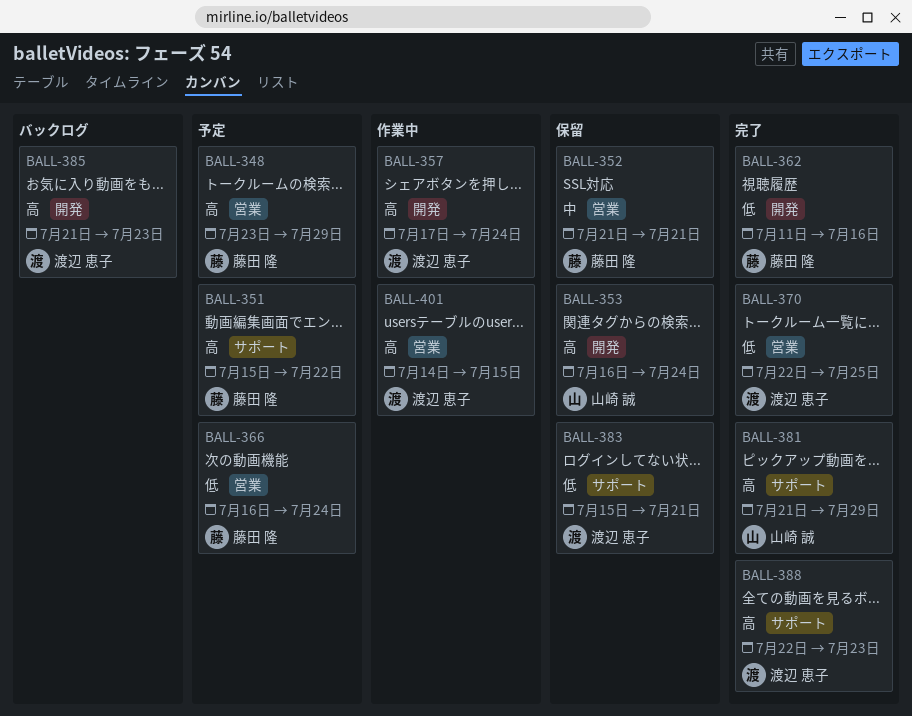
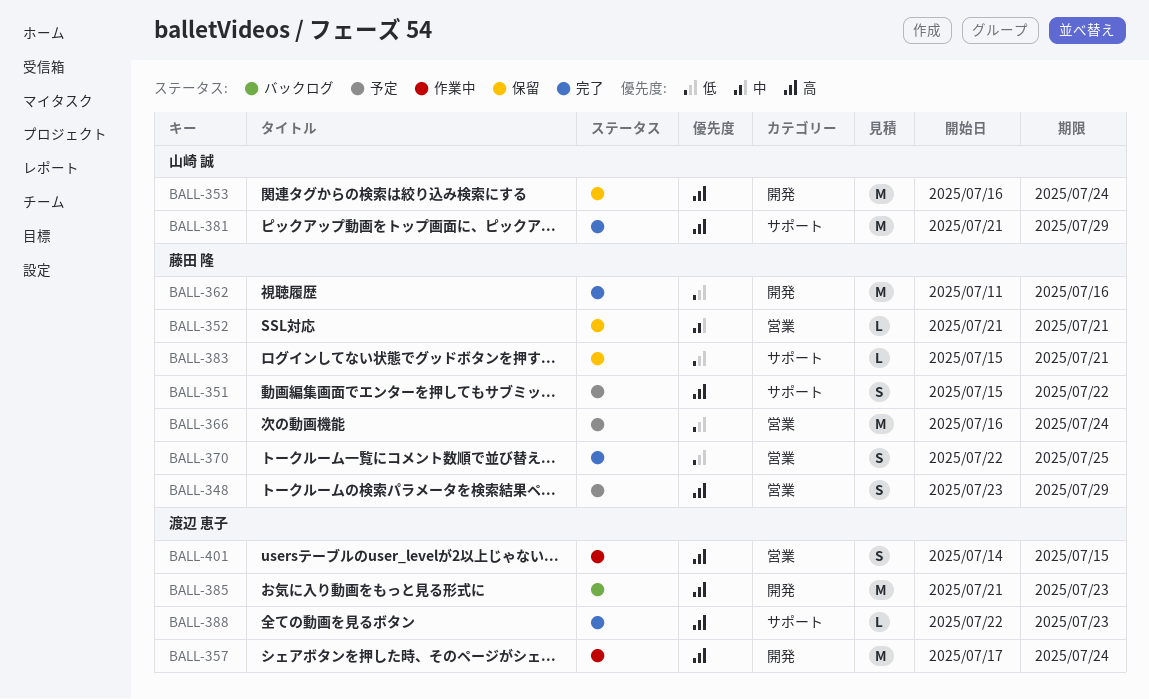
BALL-370, owner: 渡辺 恵子 -> 藤田 隆
BALL-383, owner: 渡辺 恵子 -> 藤田 隆

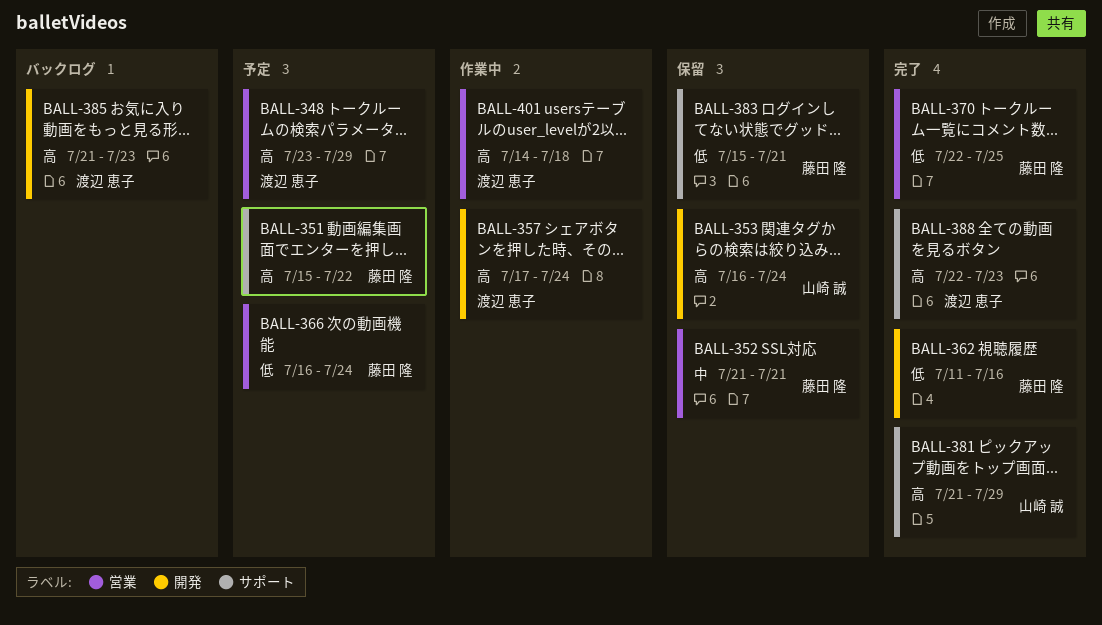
BALL-348, owner: 藤田 隆 -> 渡辺 恵子
BALL-401, due: Jul 15 -> Jul 18

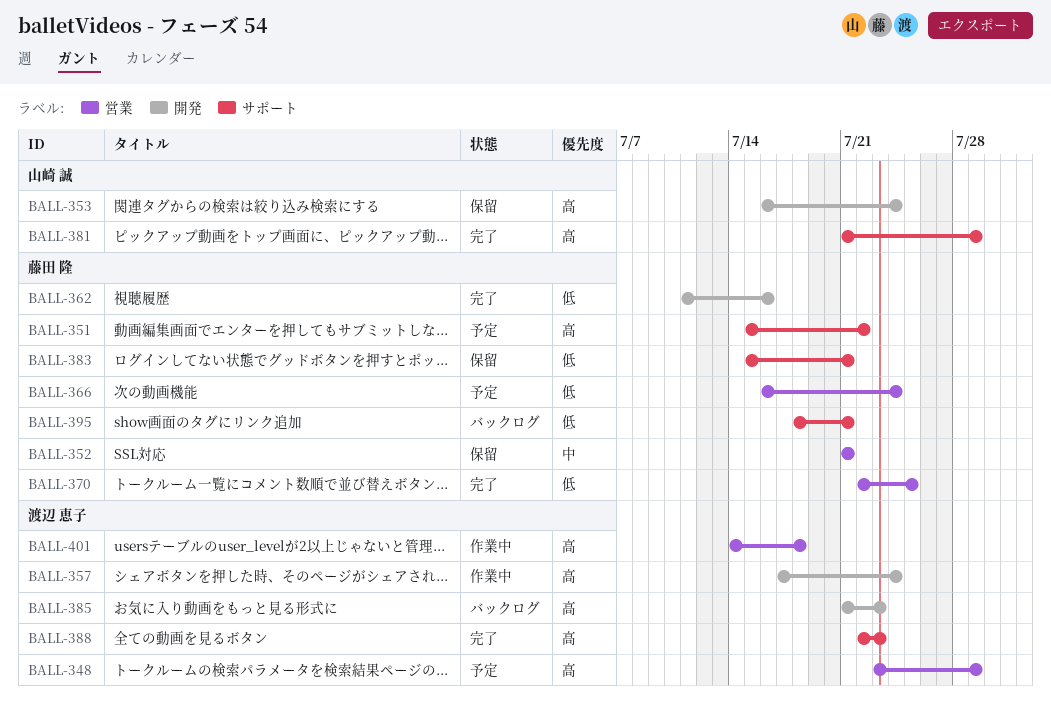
BALL-395: none -> present

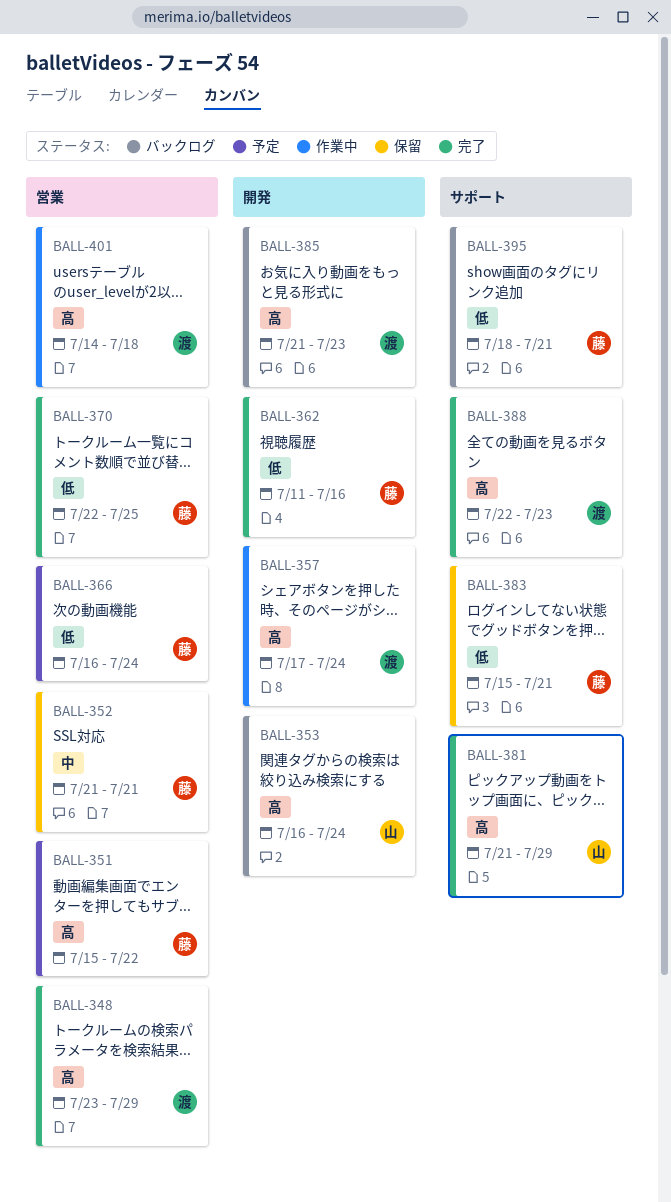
BALL-348, status: 予定 -> 完了
BALL-351, label: サポート -> 営業
BALL-353, status: 保留 -> バックログ

